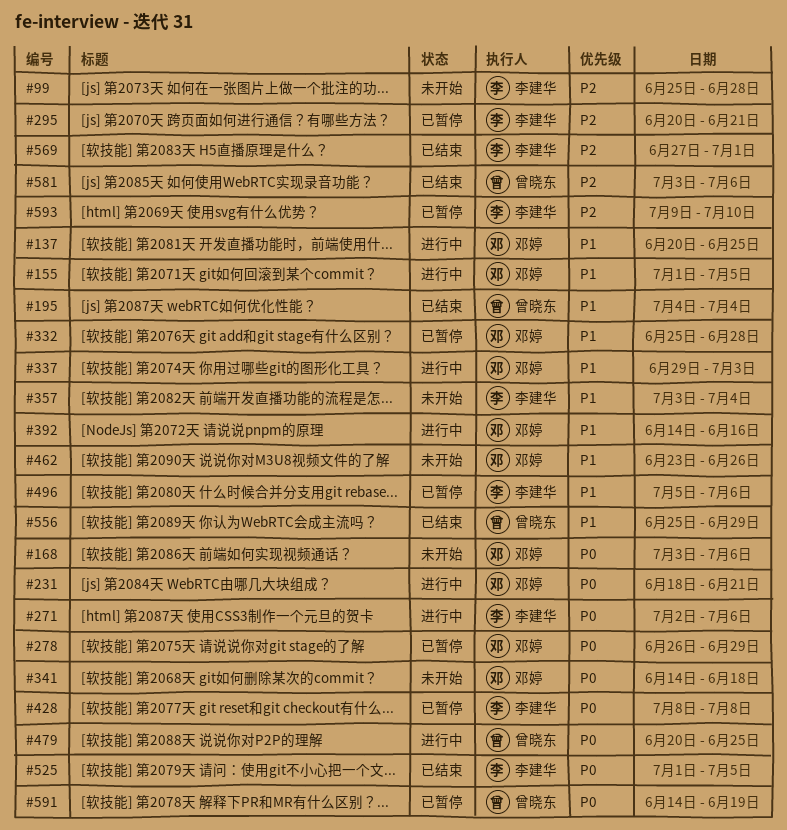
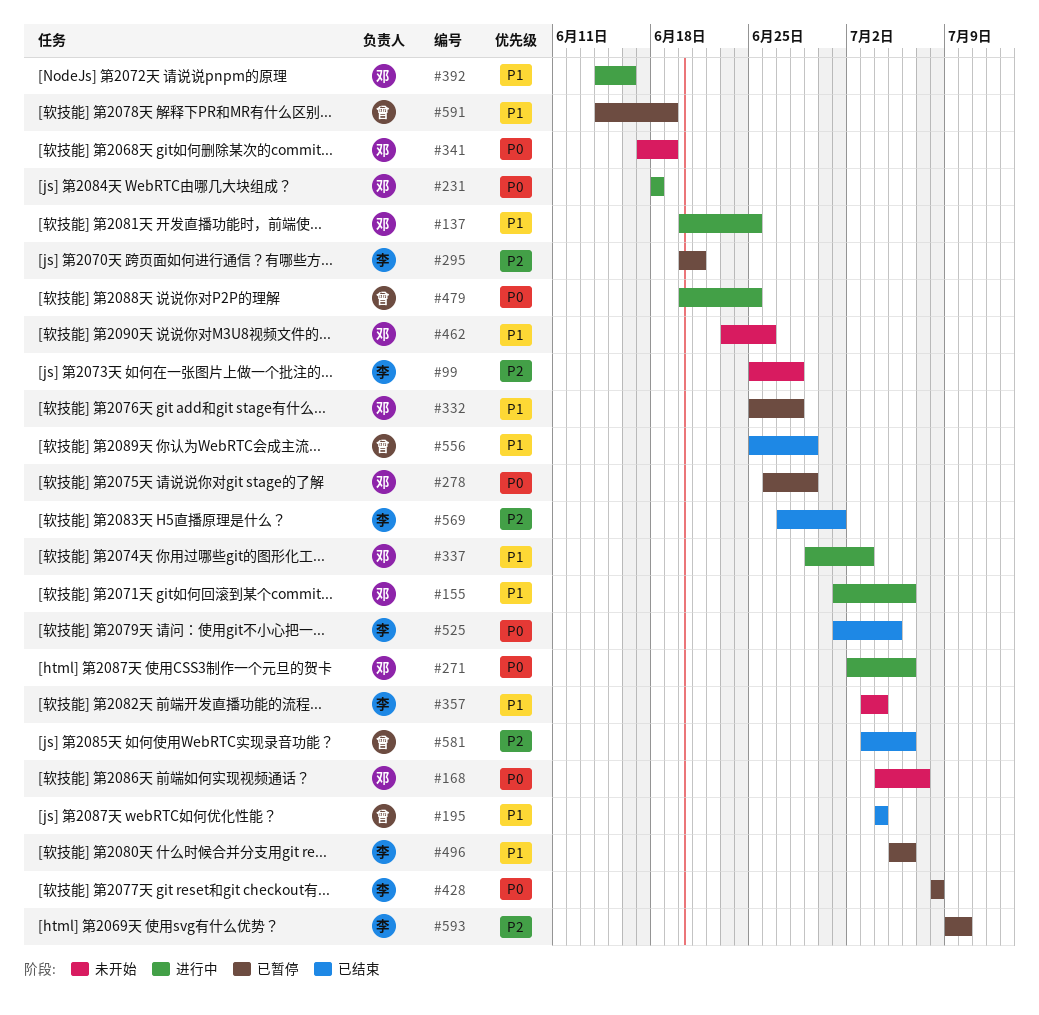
#155, due: Jul 5 -> Jul 6
#168, start: Jul 3 -> Jul 4
#168, due: Jul 6 -> Jul 7
#231, due: Jun 21 -> Jun 18
#271, owner: 李建华 -> 邓婷
#341, start: Jun 14 -> Jun 17
#341, due: Jun 18 -> Jun 19
#591, priority: P0 -> P1

